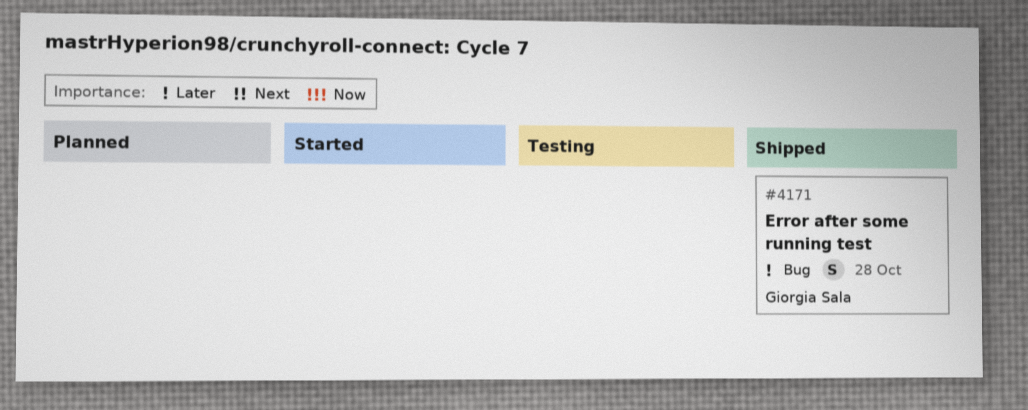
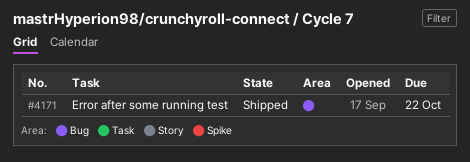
#4171, due: Oct 28 -> Oct 22

